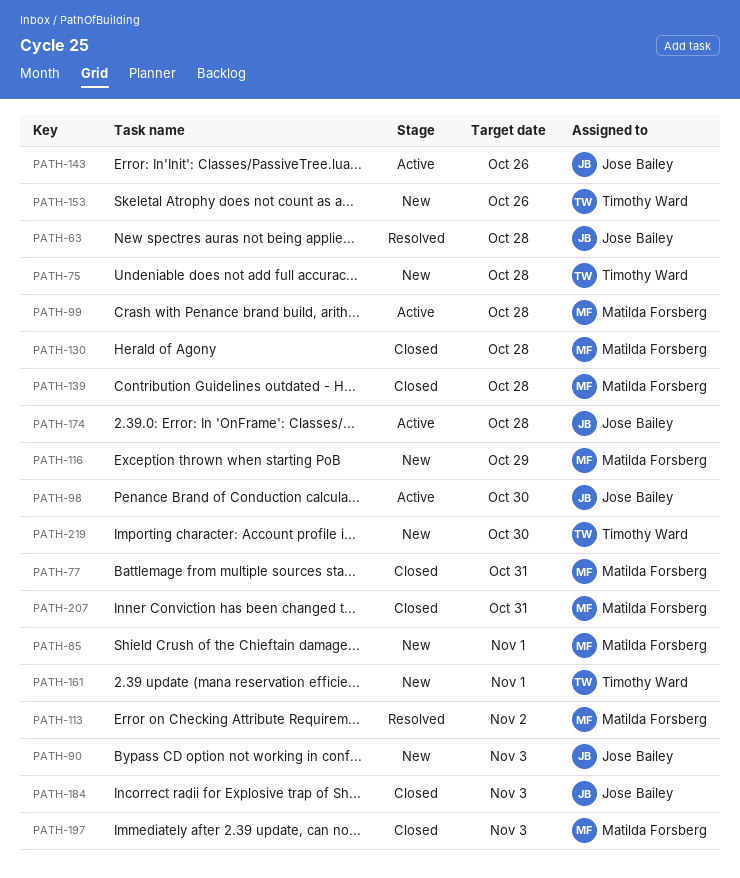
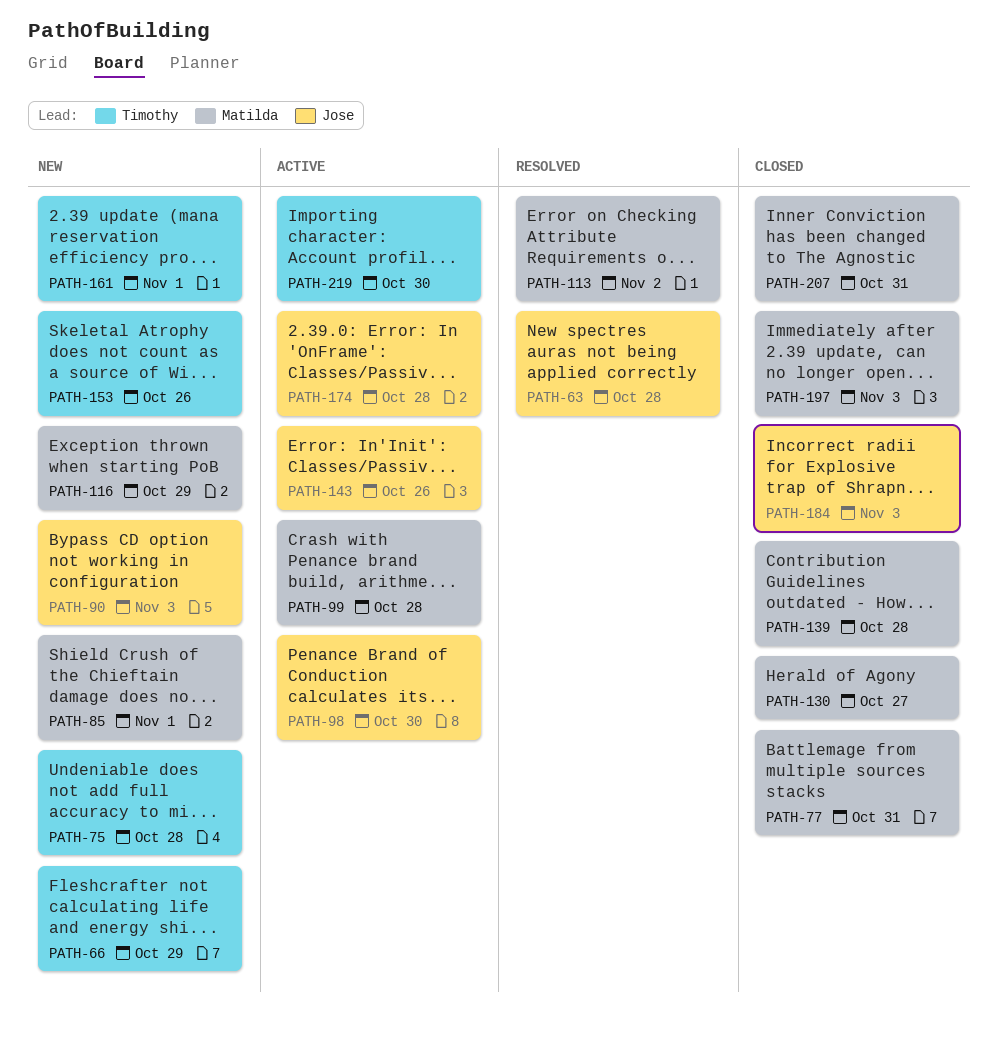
PATH-66: none -> present
PATH-130, due: Oct 28 -> Oct 27
PATH-219, status: New -> Active

